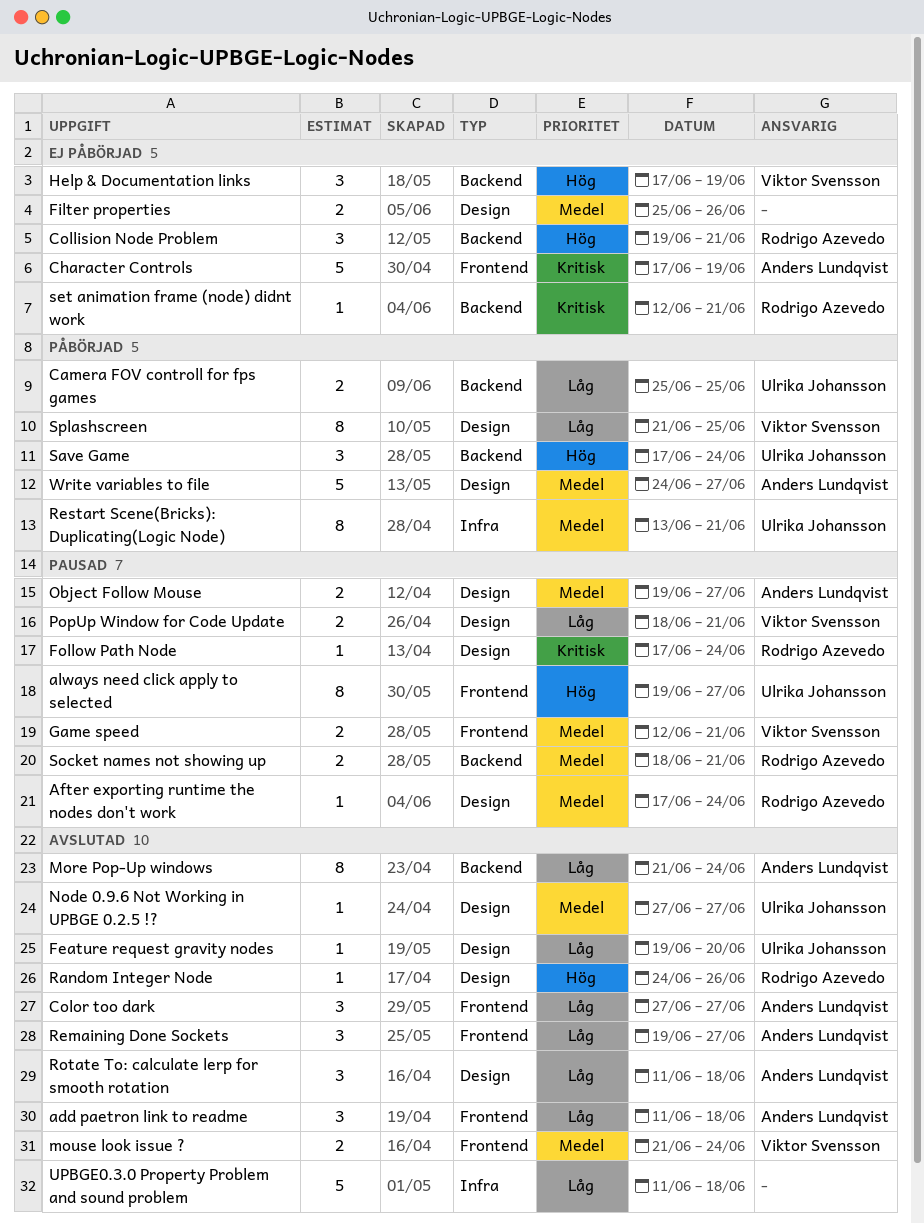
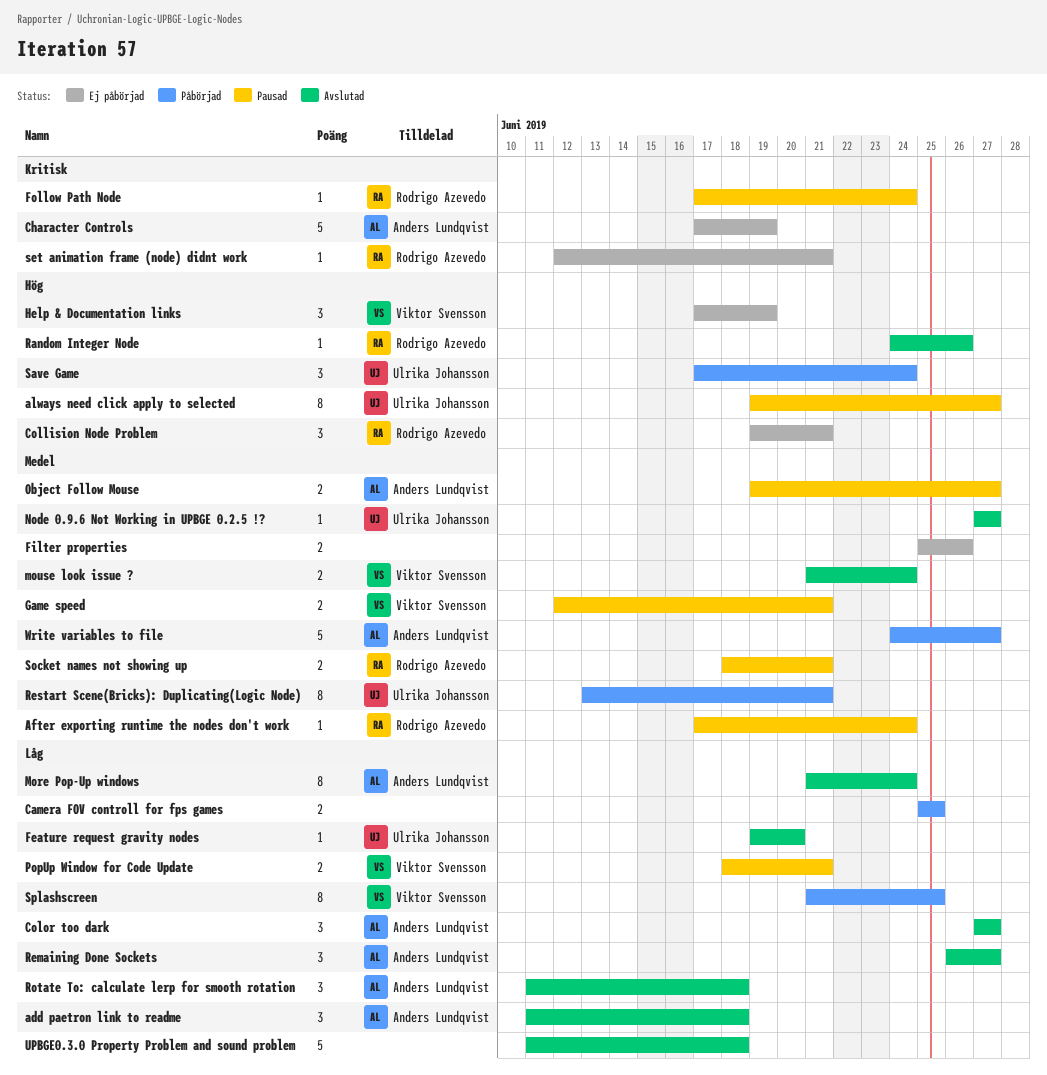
Camera FOV controll for fps games, owner: Ulrika Johansson -> none
Remaining Done Sockets, start: Jun 19 -> Jun 26

